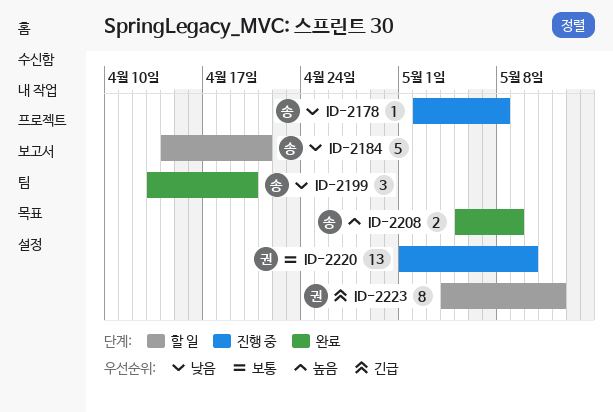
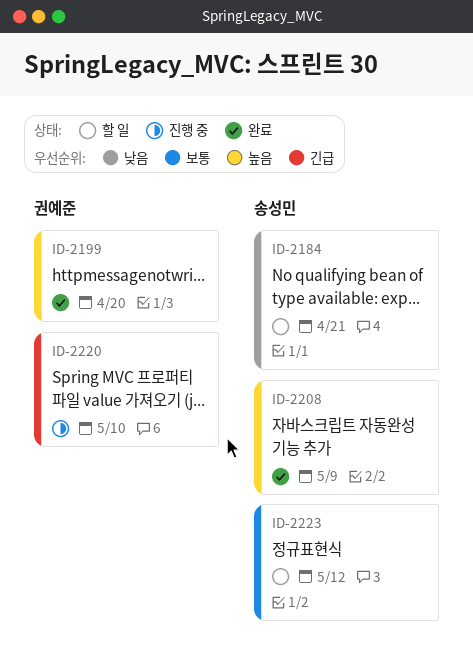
ID-2178: present -> none
ID-2199, owner: 송성민 -> 권예준
ID-2199, priority: 낮음 -> 높음
ID-2220, priority: 보통 -> 긴급
ID-2223, owner: 권예준 -> 송성민
ID-2223, priority: 긴급 -> 보통

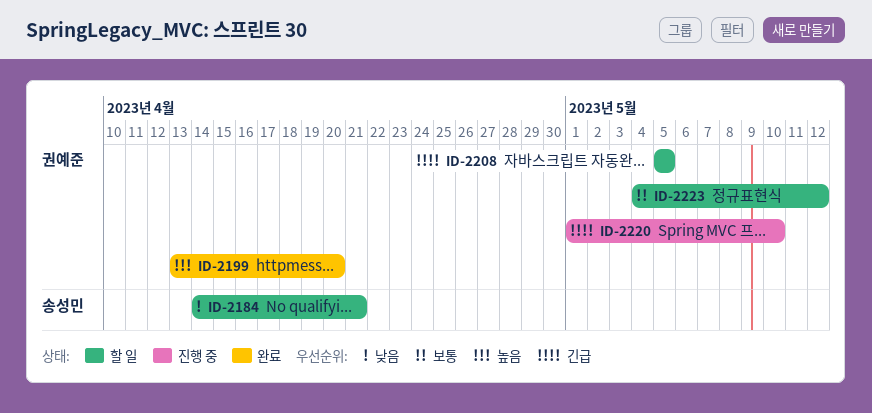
ID-2208, status: 완료 -> 할 일
ID-2208, owner: 송성민 -> 권예준
ID-2208, priority: 높음 -> 긴급
ID-2208, due: May 9 -> May 5
ID-2223, owner: 송성민 -> 권예준

